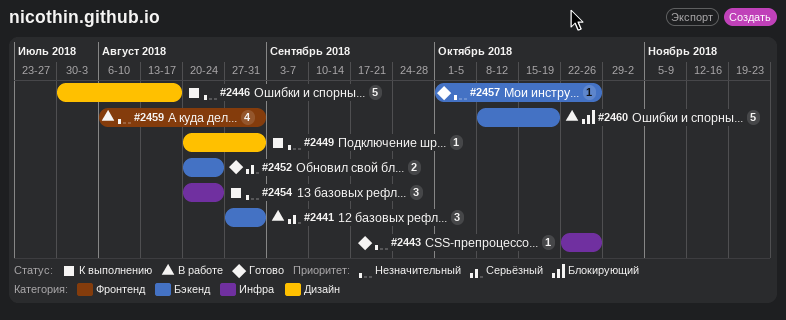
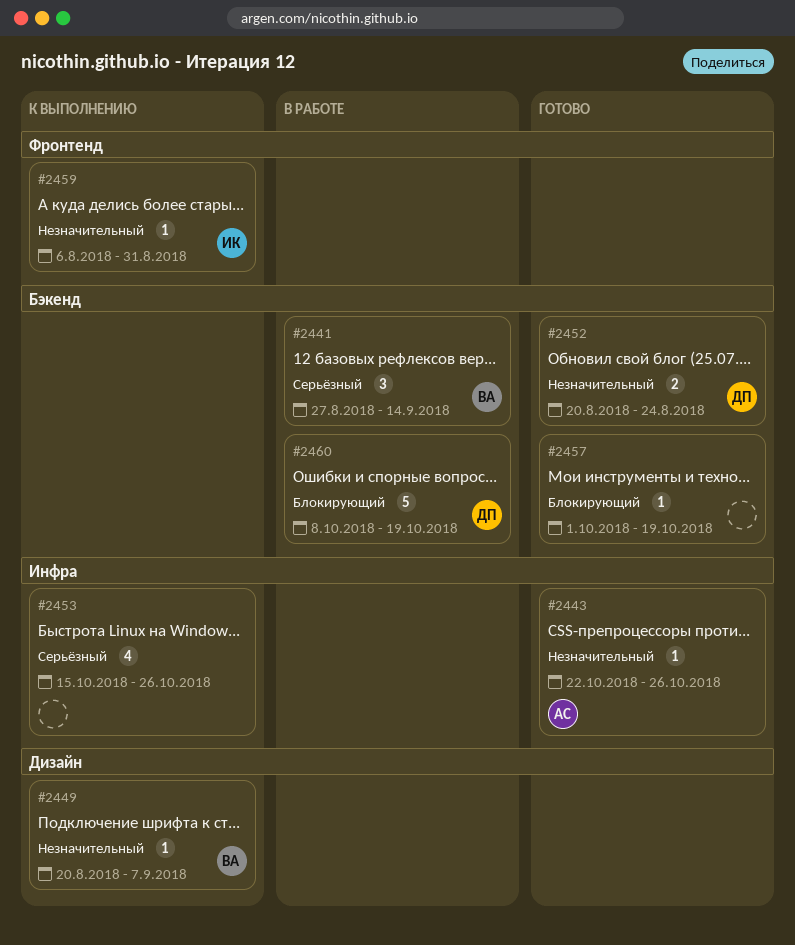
#2441, due: Aug 31 -> Sep 14
#2446: present -> none
#2449, due: Aug 31 -> Sep 7
#2452, priority: Серьёзный -> Незначительный
#2453: none -> present
#2454: present -> none
#2457, priority: Незначительный -> Блокирующий
#2457, due: Oct 26 -> Oct 19
#2459, status: В работе -> К выполнению
#2459, estimate: 4 -> 1

